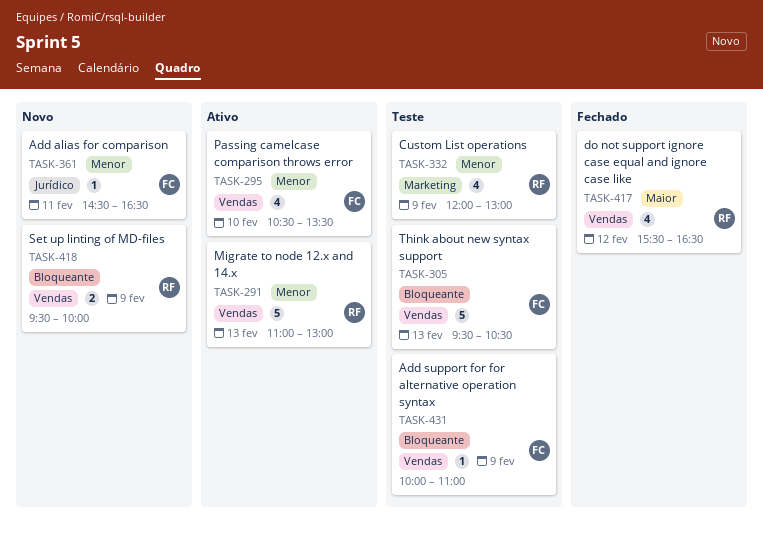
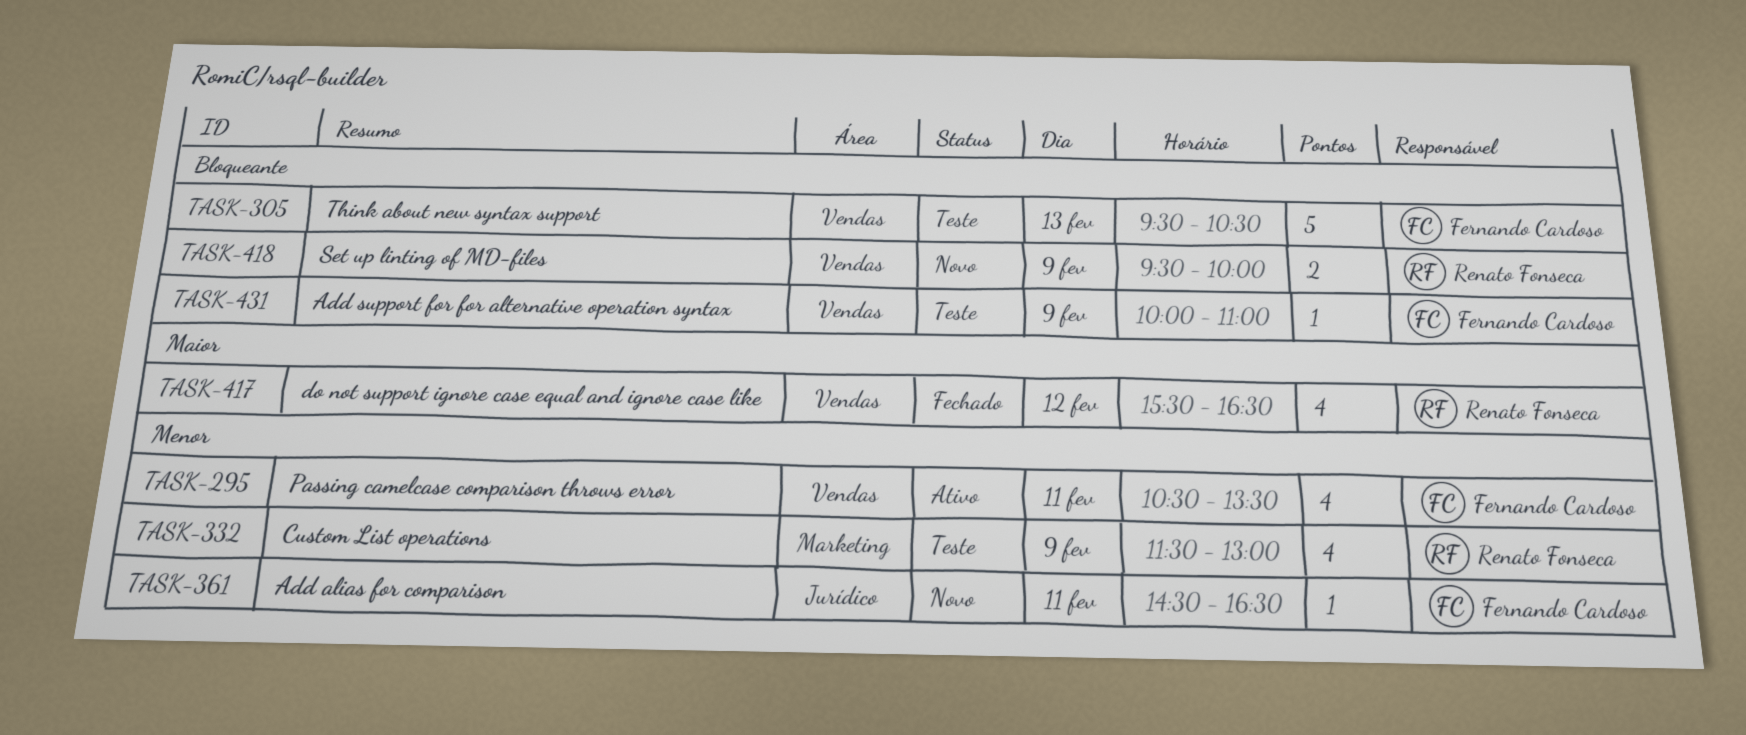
TASK-291: present -> none
TASK-295, day: Feb 10 -> Feb 11
TASK-332, begins: 12:00 -> 11:30

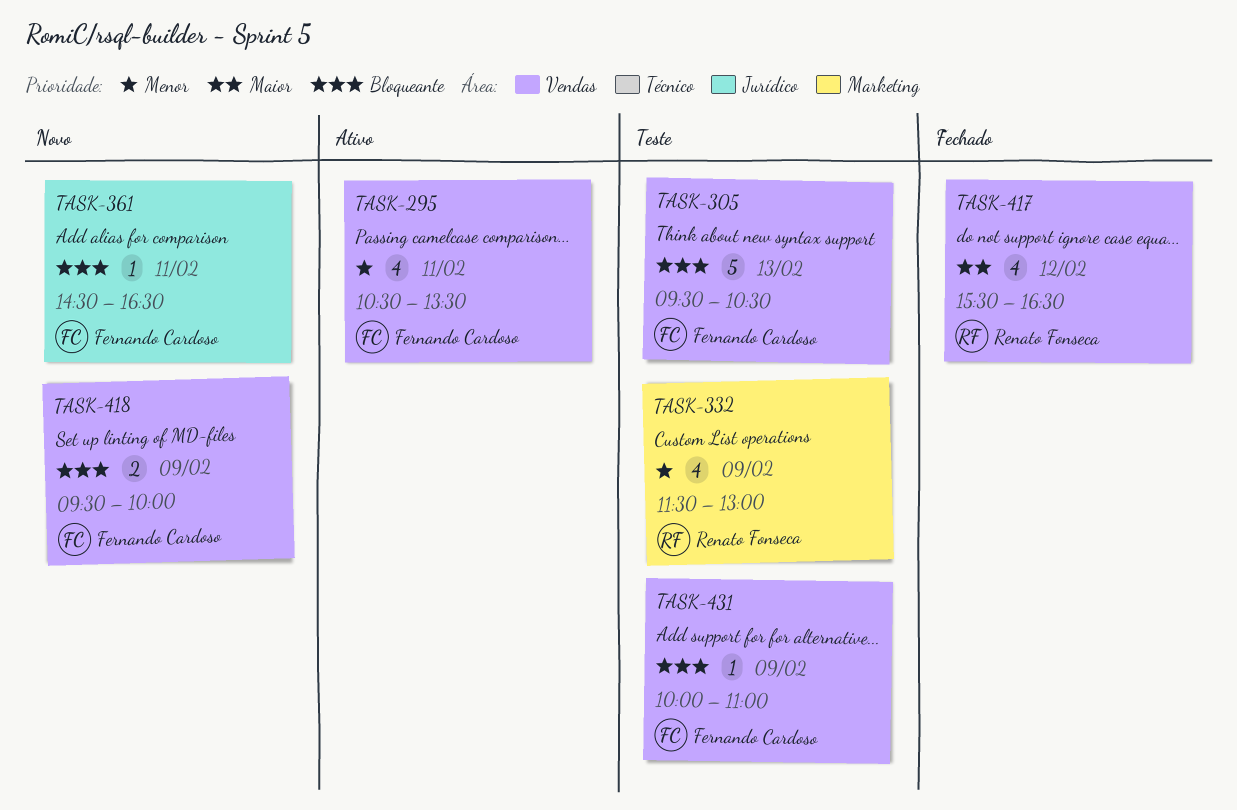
TASK-361, priority: Menor -> Bloqueante
TASK-418, owner: Renato Fonseca -> Fernando Cardoso

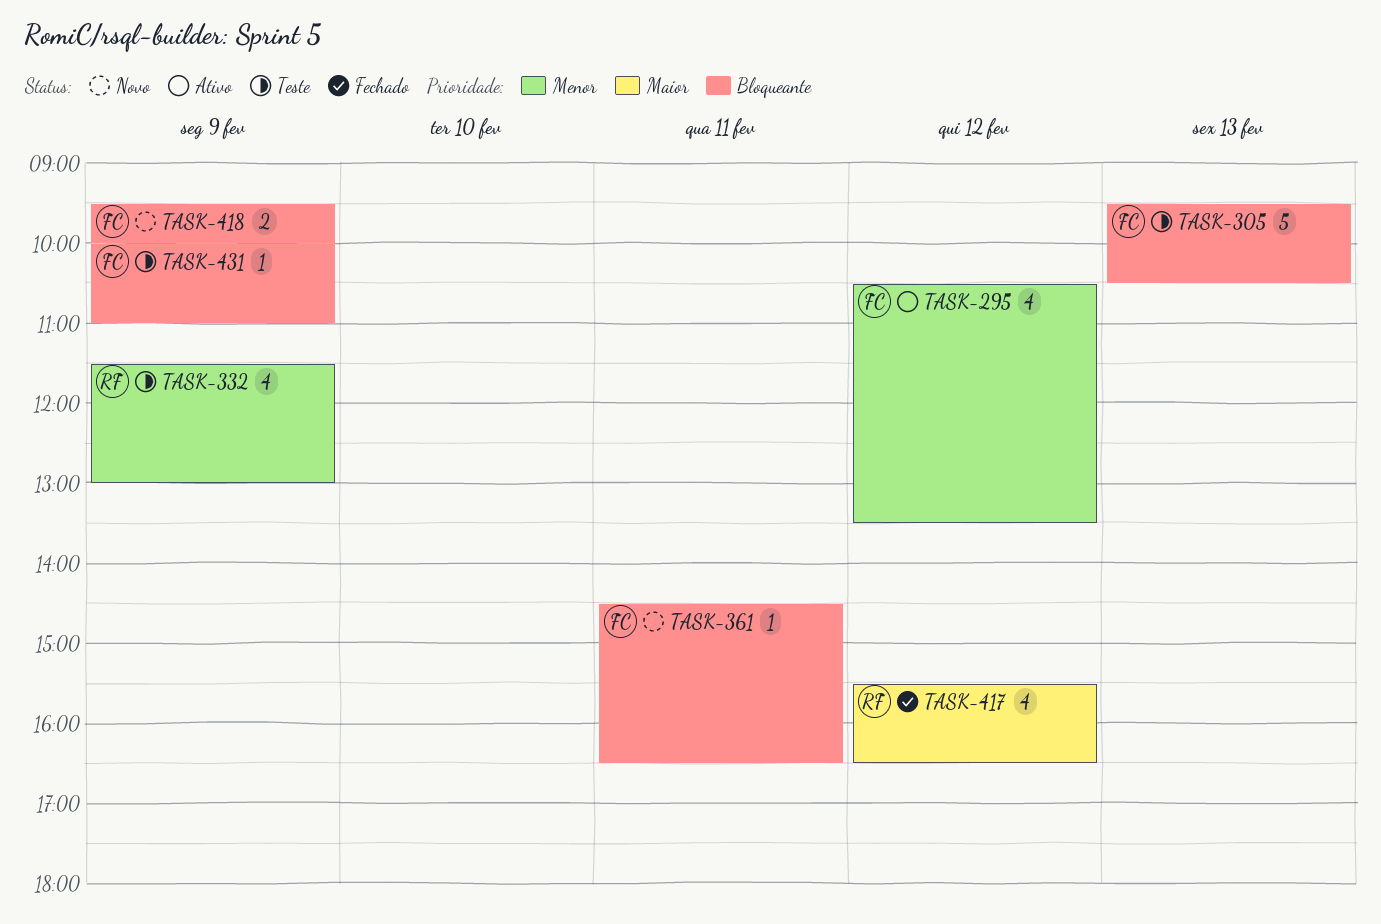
TASK-295, day: Feb 11 -> Feb 12

